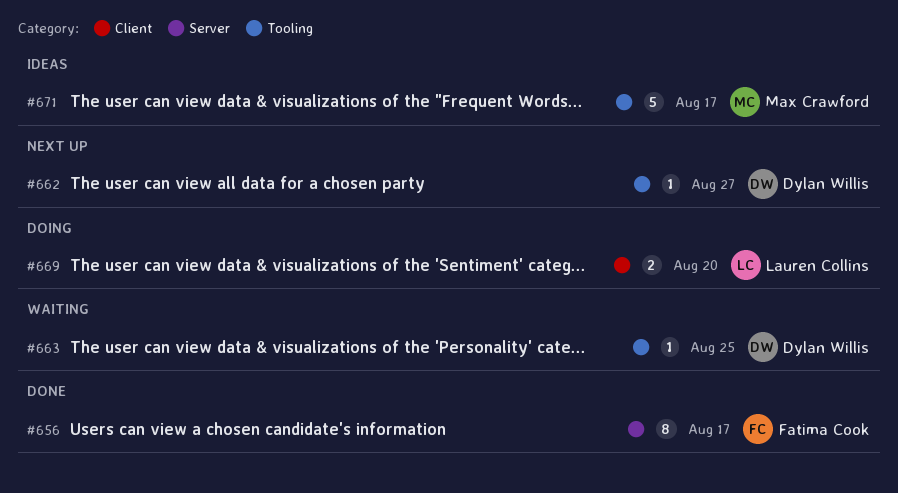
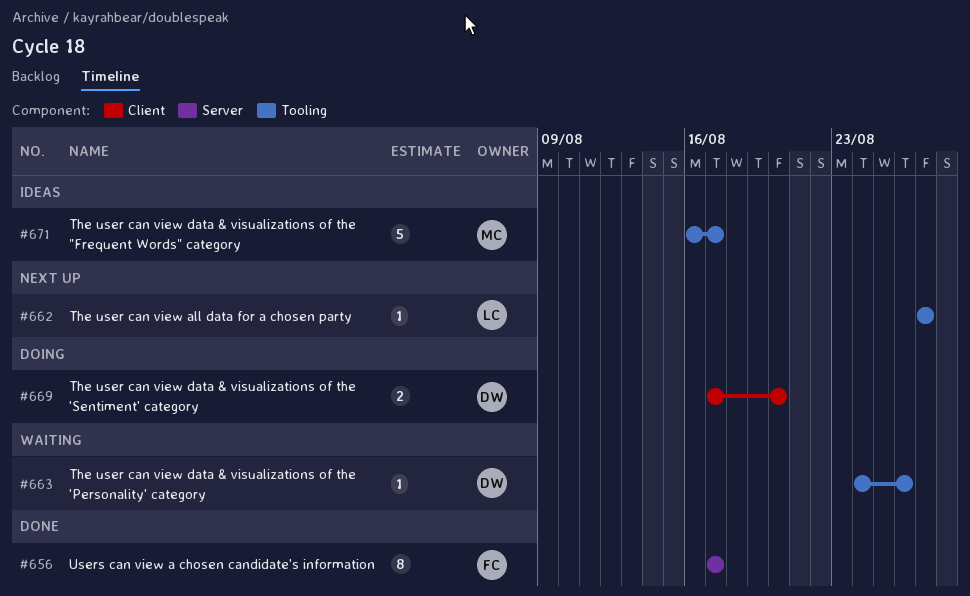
#662, owner: Dylan Willis -> Lauren Collins
#663, due: Aug 25 -> Aug 26
#669, owner: Lauren Collins -> Dylan Willis

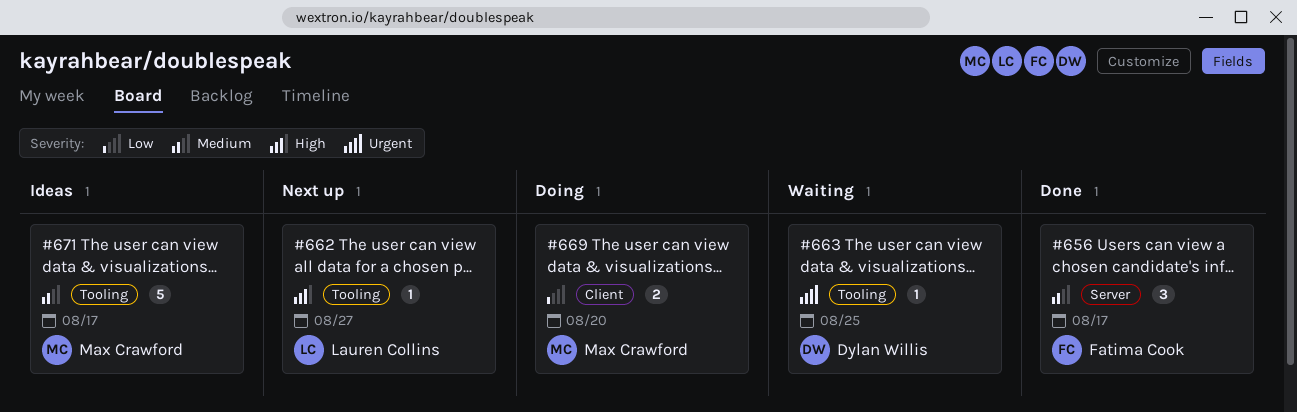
#656, estimate: 8 -> 3
#663, due: Aug 26 -> Aug 25
#669, owner: Dylan Willis -> Max Crawford

